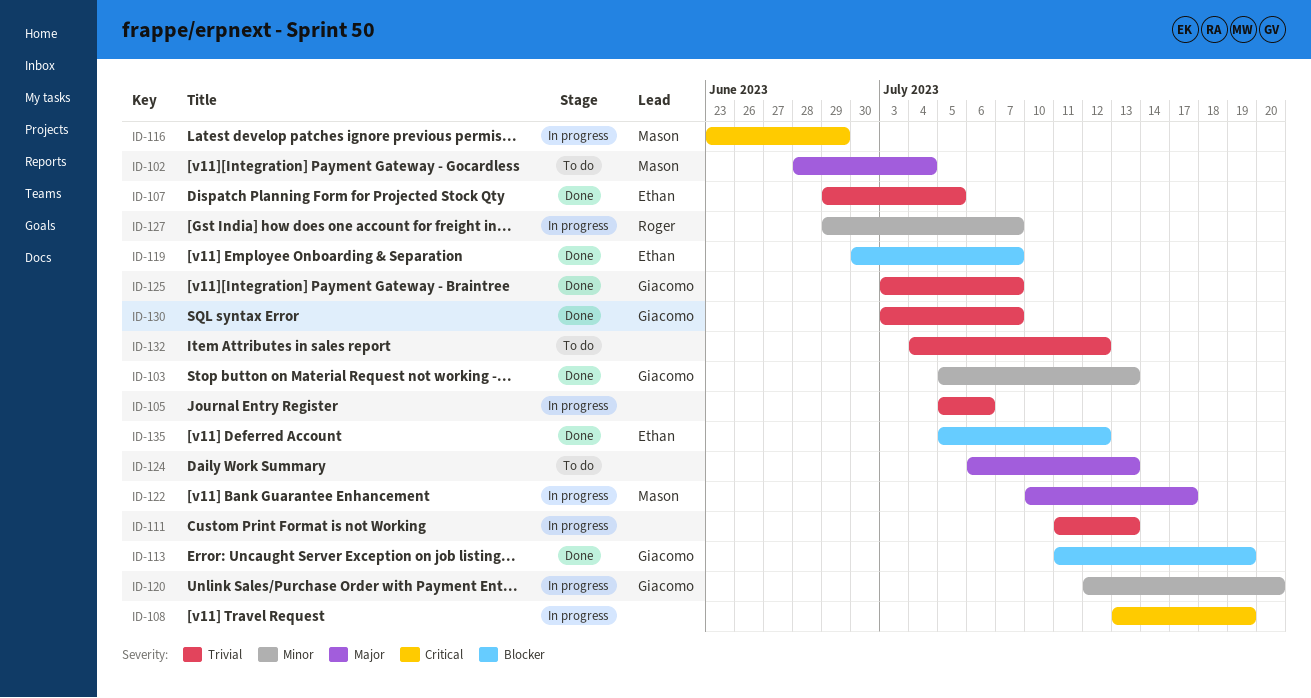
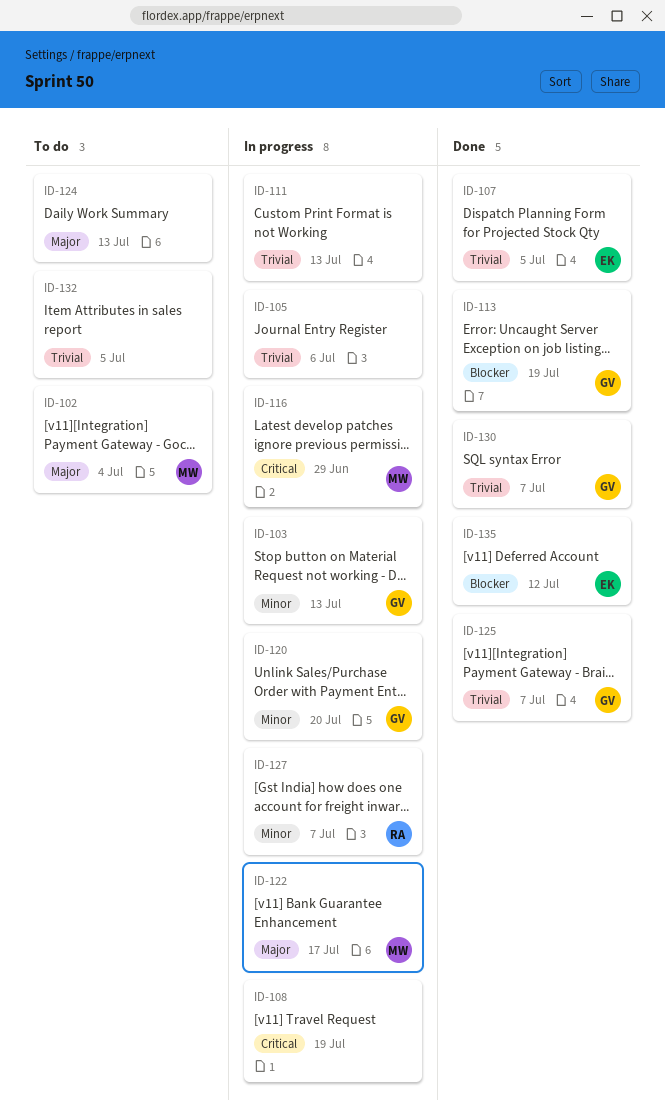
ID-103, status: Done -> In progress
ID-119: present -> none
ID-132, due: Jul 12 -> Jul 5

